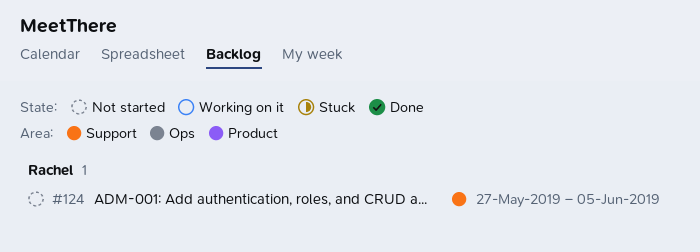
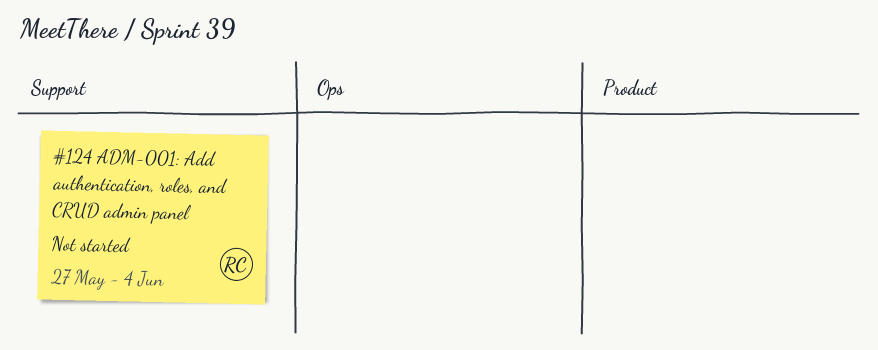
#124, due: Jun 5 -> Jun 4

